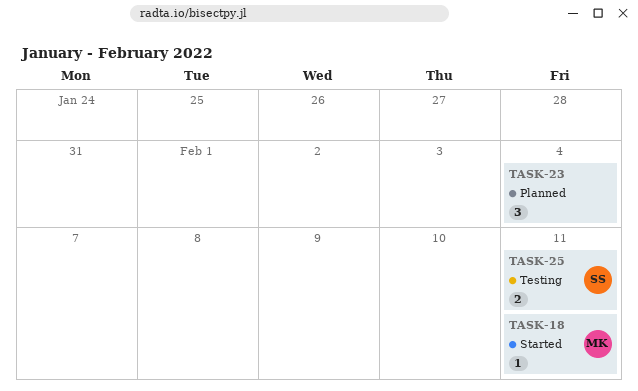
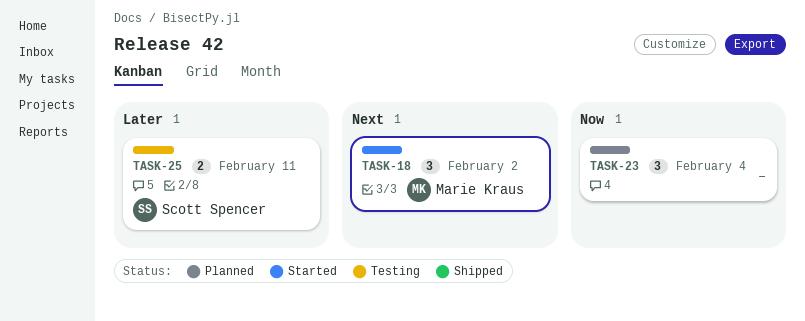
TASK-18, estimate: 1 -> 3
TASK-18, due: Feb 11 -> Feb 2

